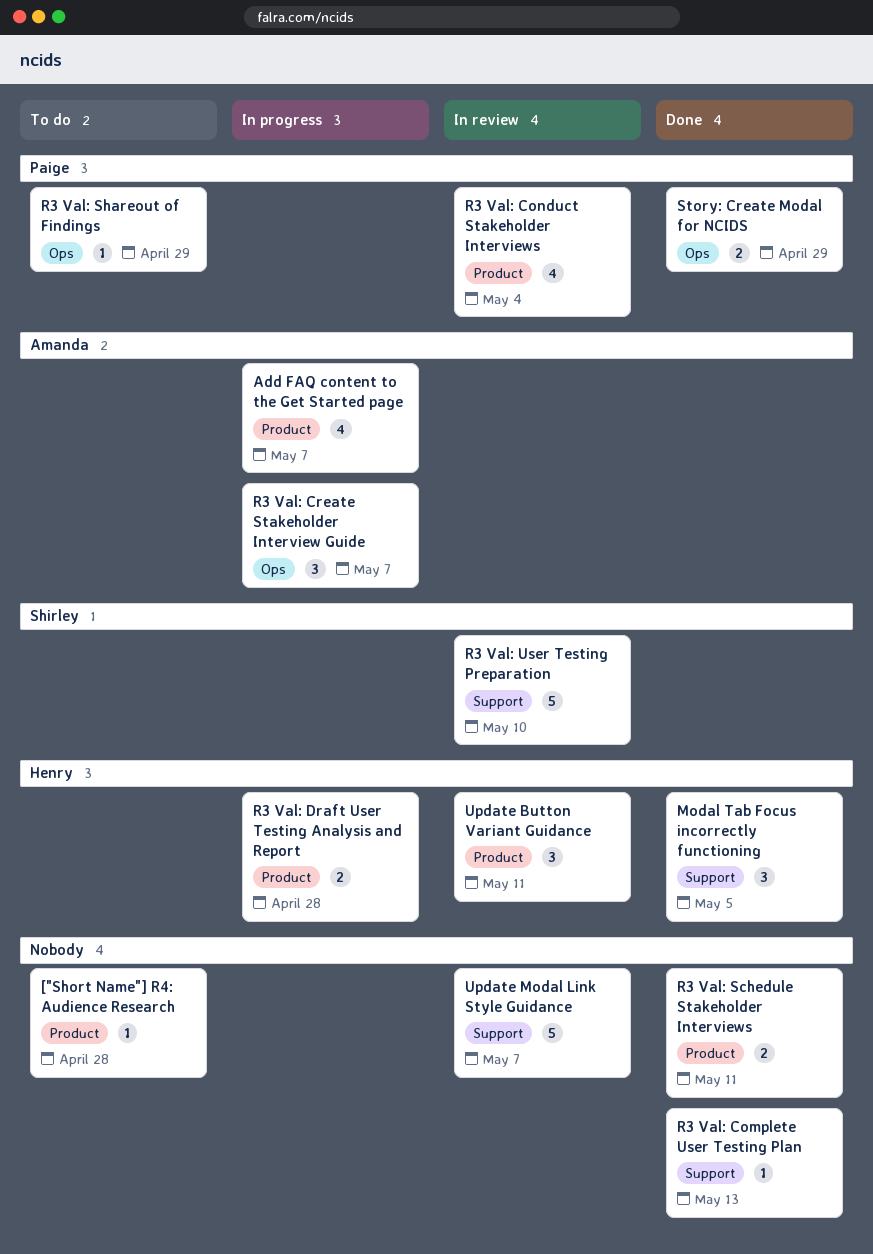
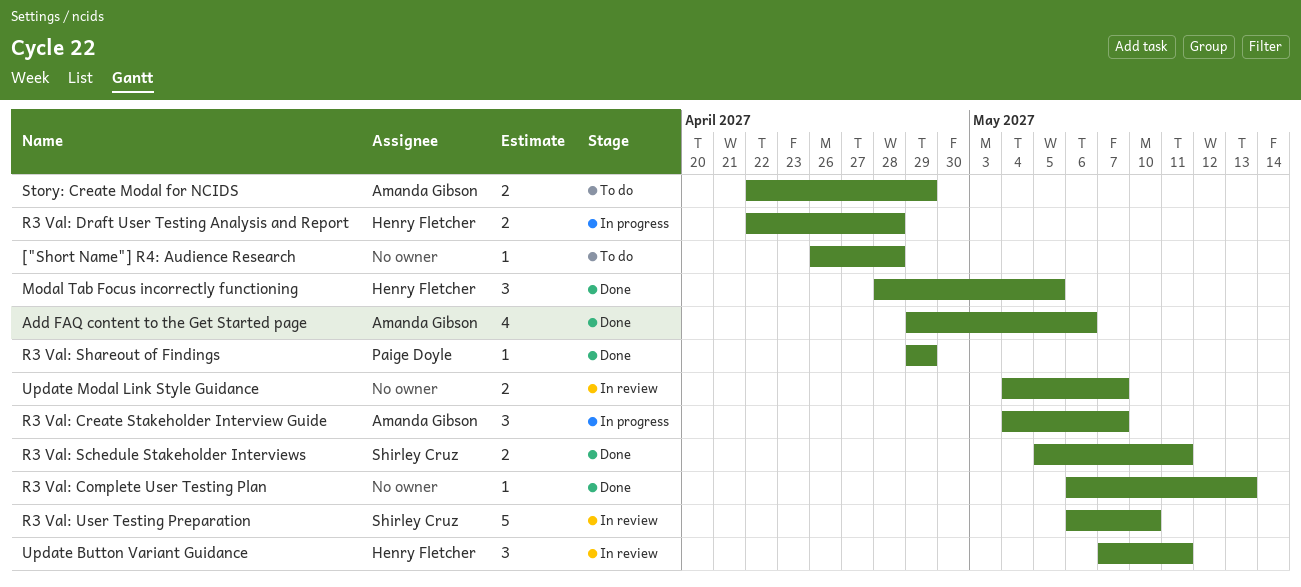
Add FAQ content to the Get Started page, status: In progress -> Done
Add FAQ content to the Get Started page, due: May 7 -> May 6
R3 Val: Conduct Stakeholder Interviews: present -> none
R3 Val: Schedule Stakeholder Interviews, owner: none -> Shirley Cruz
R3 Val: Shareout of Findings, status: To do -> Done
Story: Create Modal for NCIDS, status: Done -> To do
Story: Create Modal for NCIDS, owner: Paige Doyle -> Amanda Gibson
Update Modal Link Style Guidance, estimate: 5 -> 2

